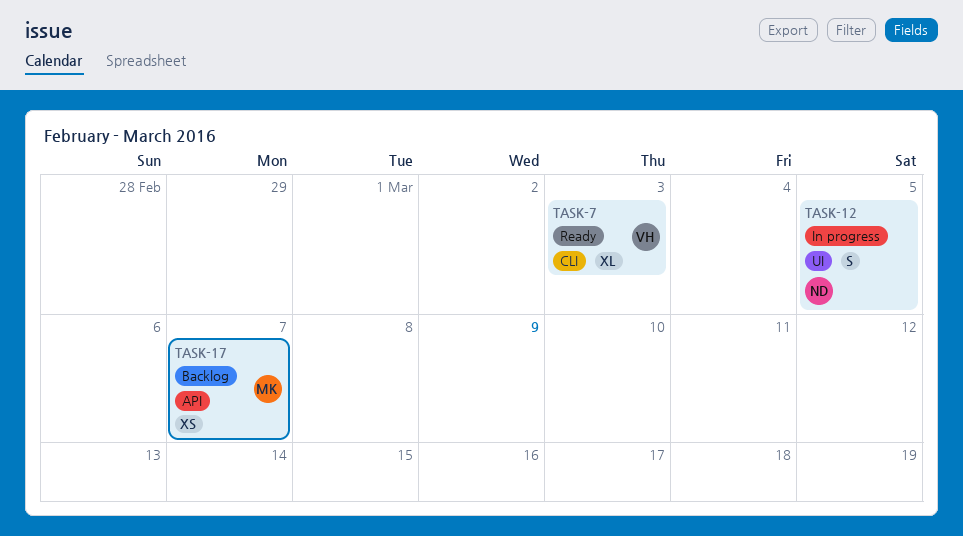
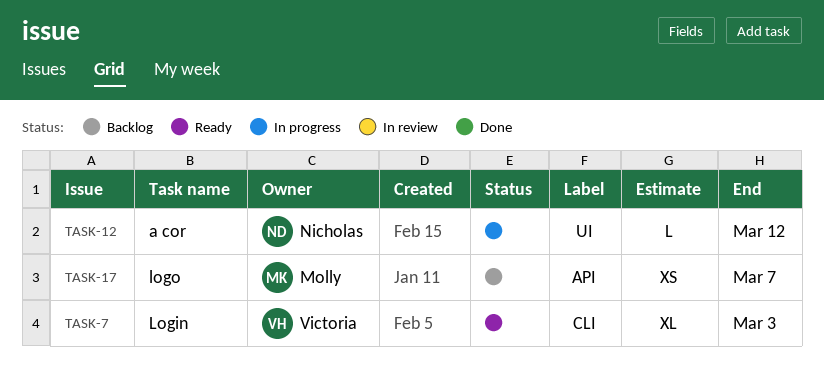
TASK-12, estimate: S -> L
TASK-12, due: Mar 5 -> Mar 12

